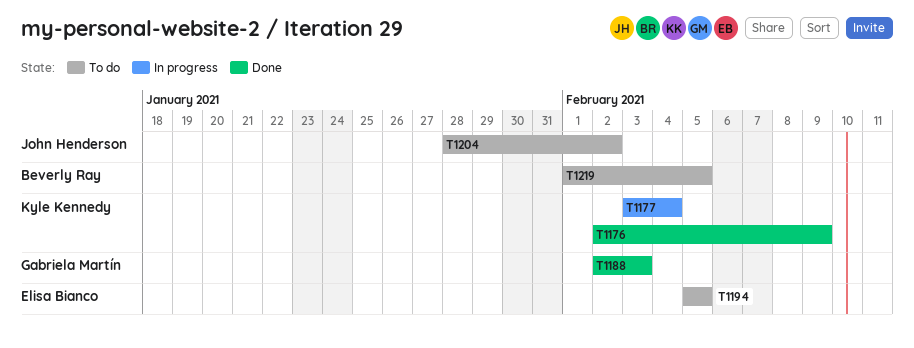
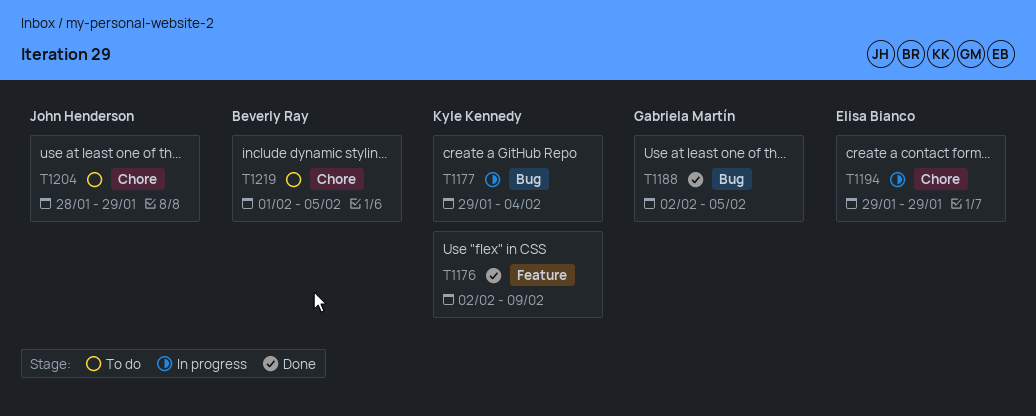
T1177, start: Feb 3 -> Jan 29
T1188, due: Feb 3 -> Feb 5
T1194, status: To do -> In progress
T1194, start: Feb 5 -> Jan 29
T1194, due: Feb 5 -> Jan 29
T1204, due: Feb 2 -> Jan 29

